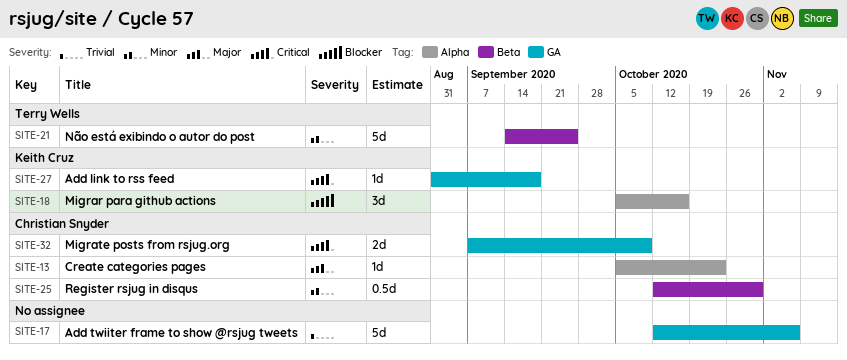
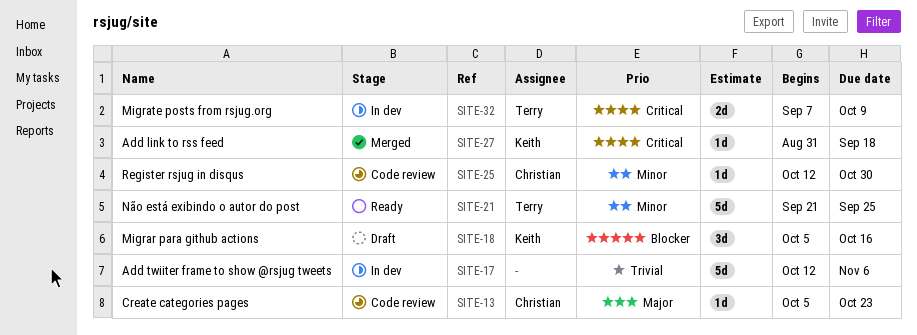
SITE-21, start: Sep 14 -> Sep 21
SITE-25, estimate: 0.5d -> 1d
SITE-32, owner: Christian Snyder -> Terry Wells

